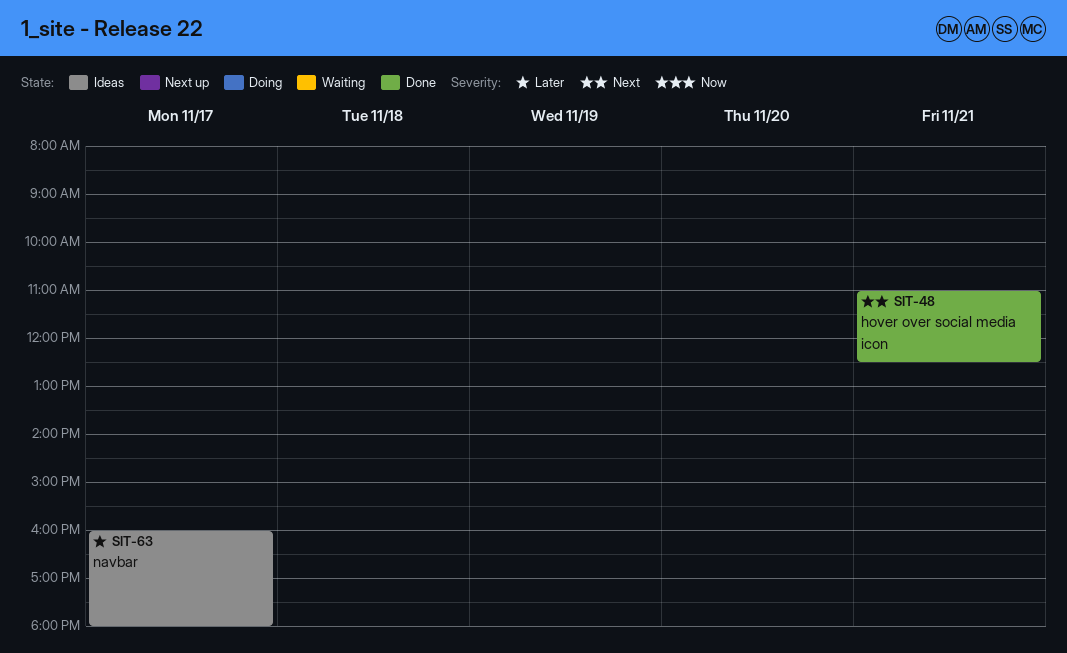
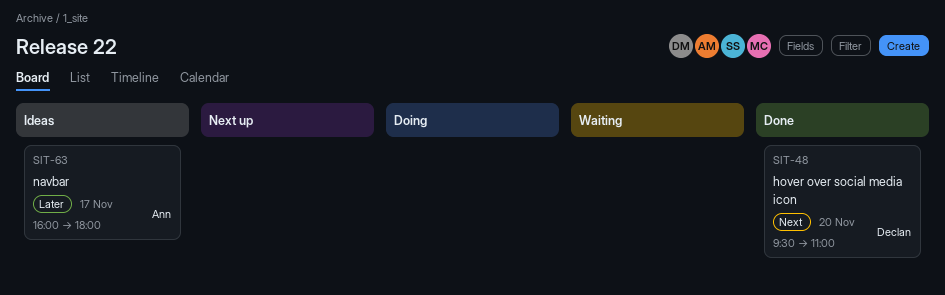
SIT-48, day: Nov 21 -> Nov 20
SIT-48, begins: 11:00 -> 09:30
SIT-48, ends: 12:30 -> 11:00

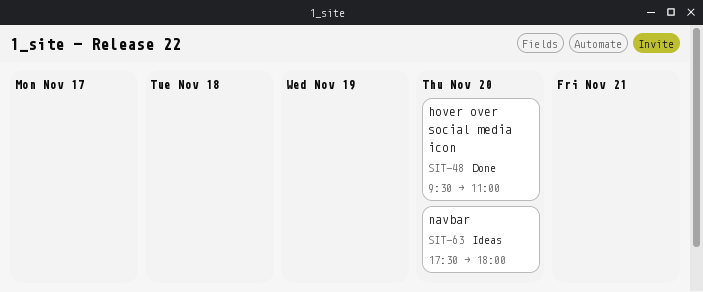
SIT-63, day: Nov 17 -> Nov 20
SIT-63, begins: 16:00 -> 17:30

